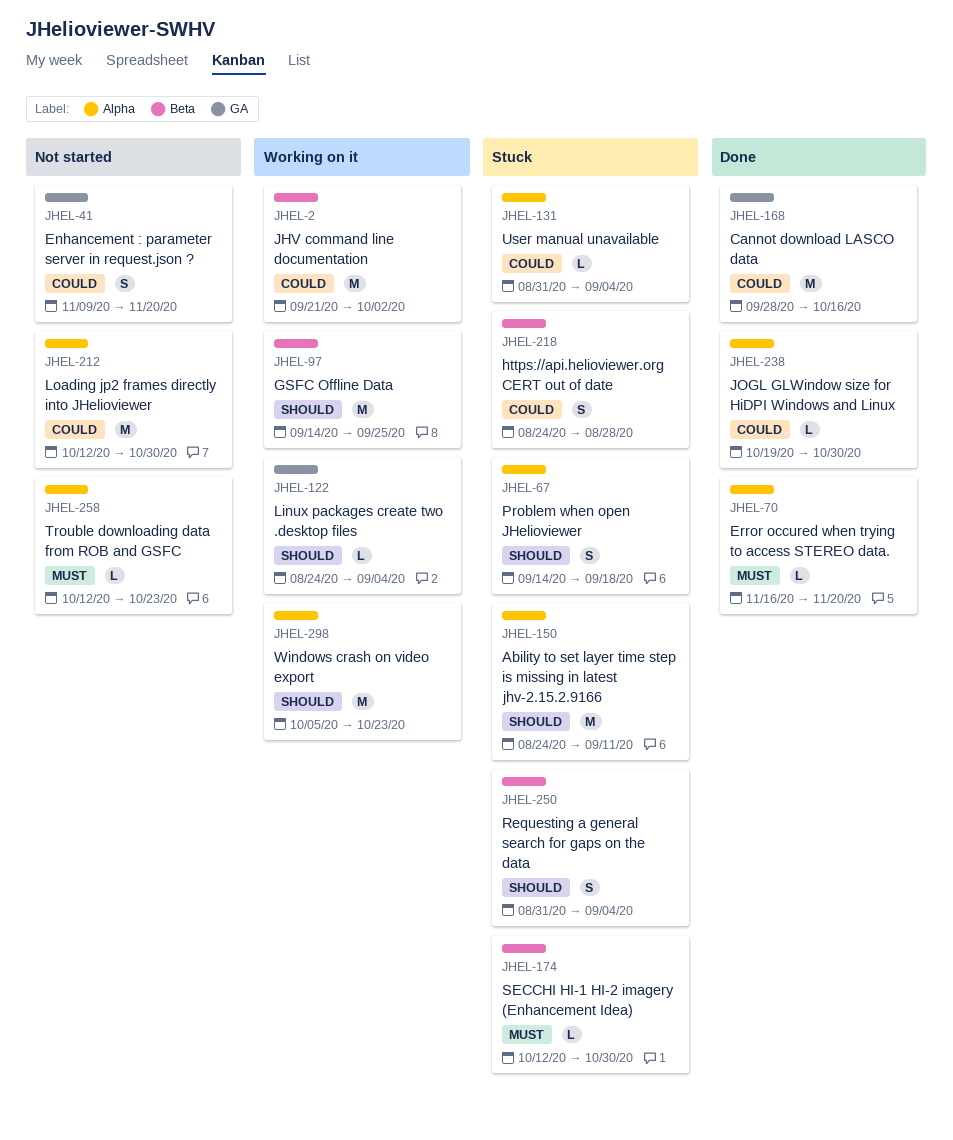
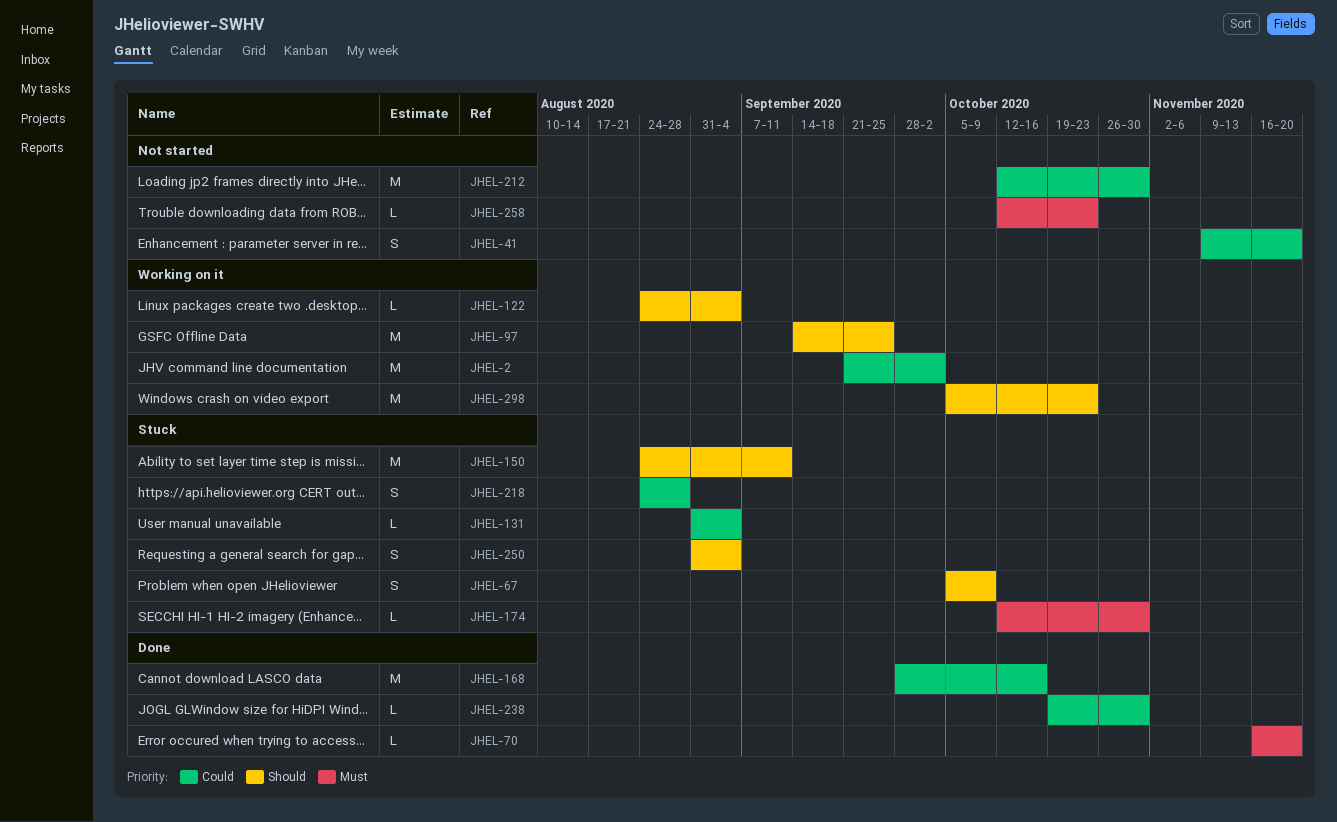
JHEL-67, start: Sep 14 -> Oct 5
JHEL-67, due: Sep 18 -> Oct 9

